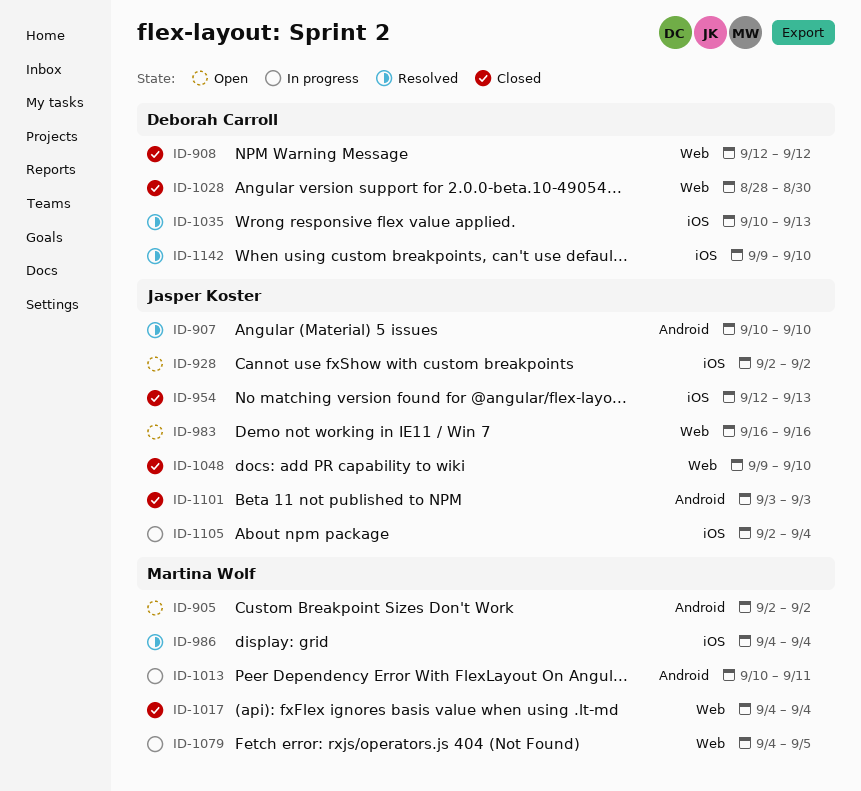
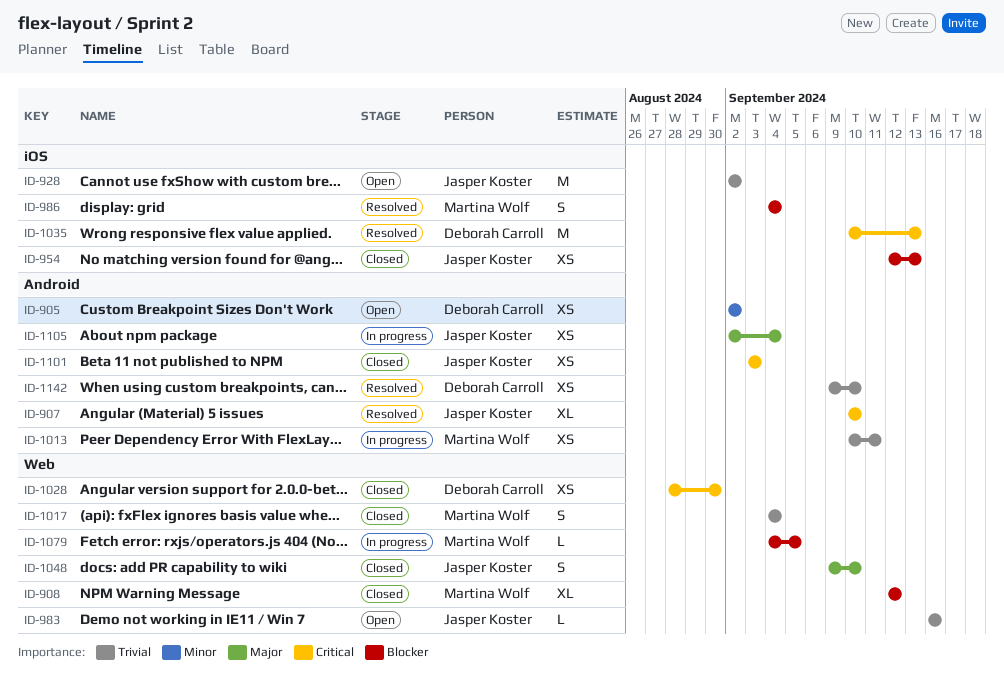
ID-905, owner: Martina Wolf -> Deborah Carroll
ID-908, owner: Deborah Carroll -> Martina Wolf
ID-1105, label: iOS -> Android
ID-1142, label: iOS -> Android

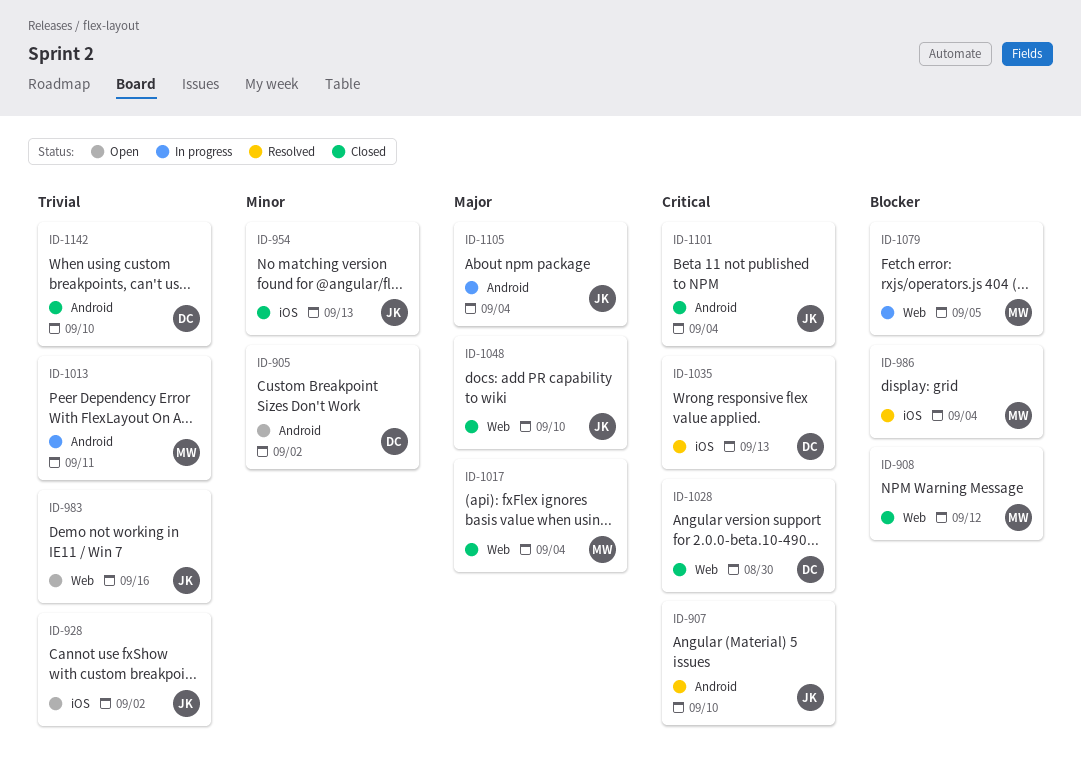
ID-954, priority: Blocker -> Minor
ID-1017, priority: Trivial -> Major
ID-1101, due: Sep 3 -> Sep 4
ID-1142, status: Resolved -> Closed

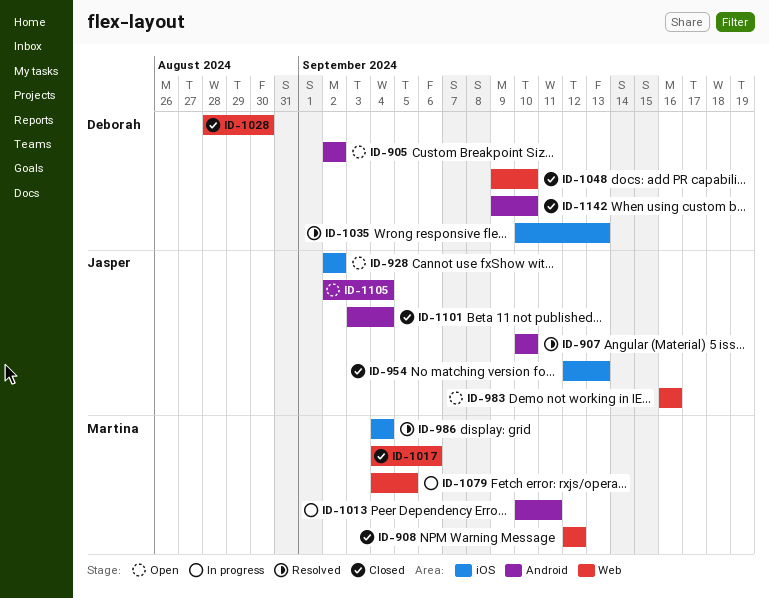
ID-1017, due: Sep 4 -> Sep 6
ID-1048, owner: Jasper -> Deborah
ID-1105, status: In progress -> Open

